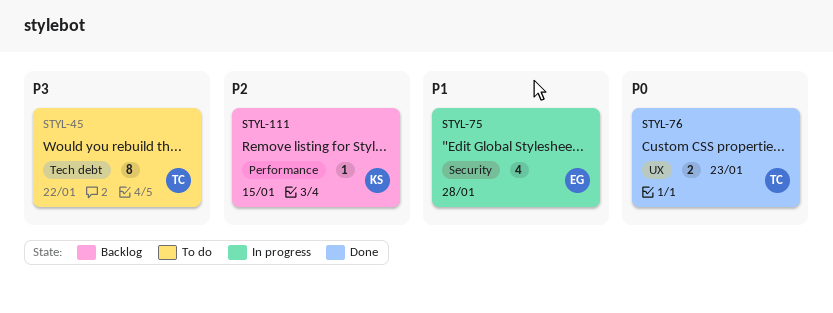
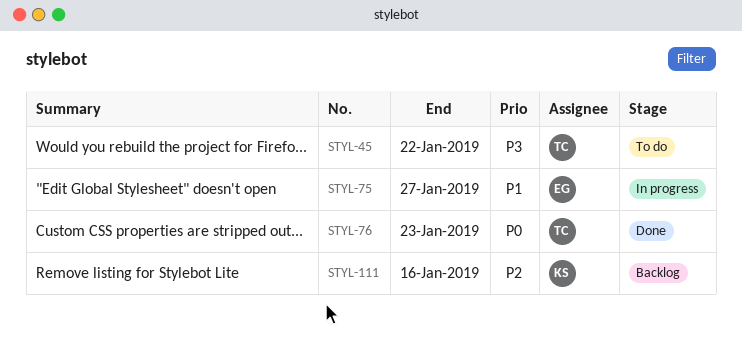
STYL-75, due: Jan 28 -> Jan 27
STYL-111, due: Jan 15 -> Jan 16

